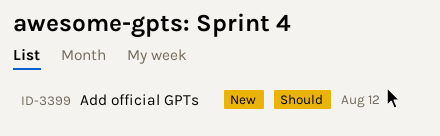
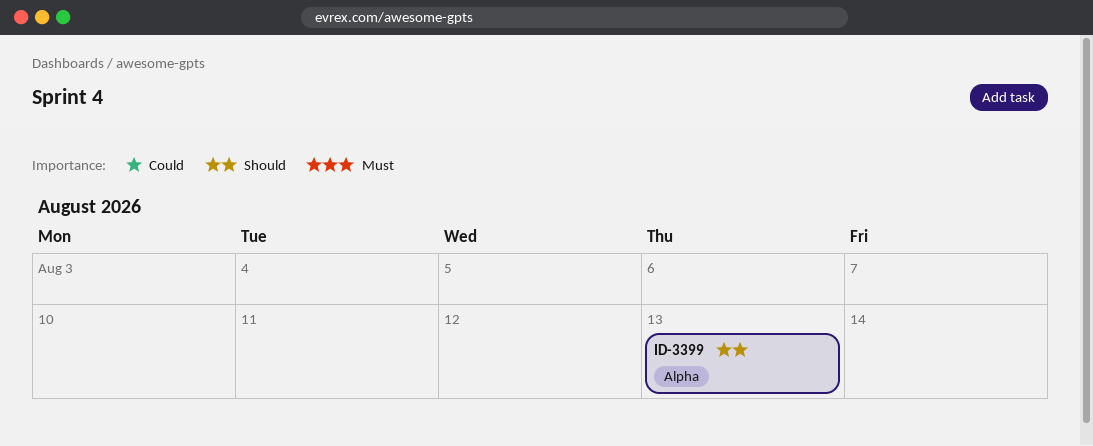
ID-3399, due: Aug 12 -> Aug 13

